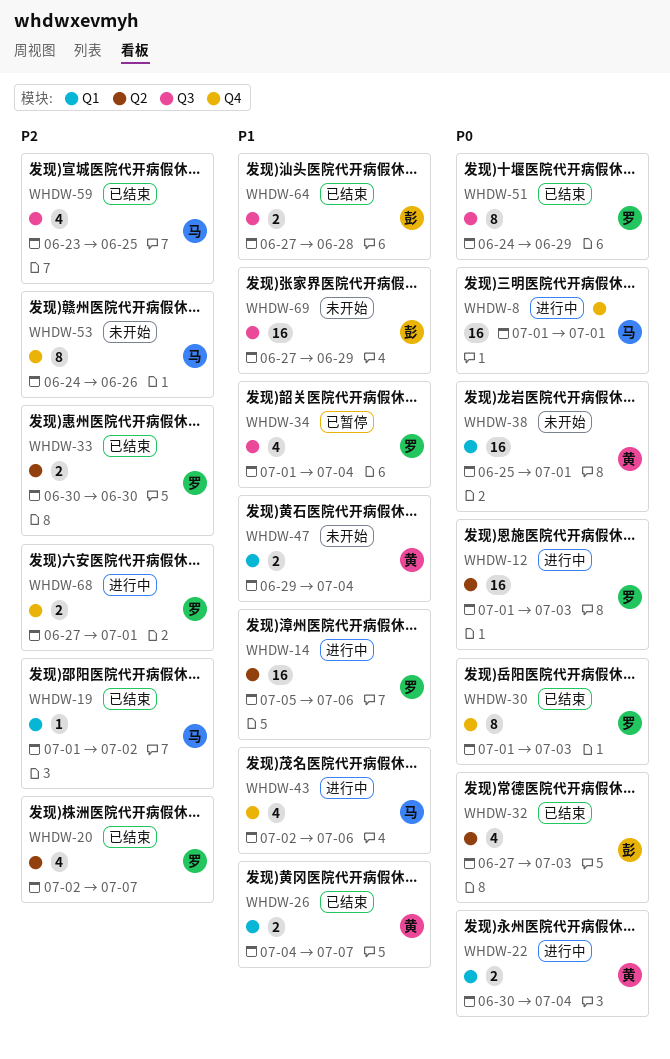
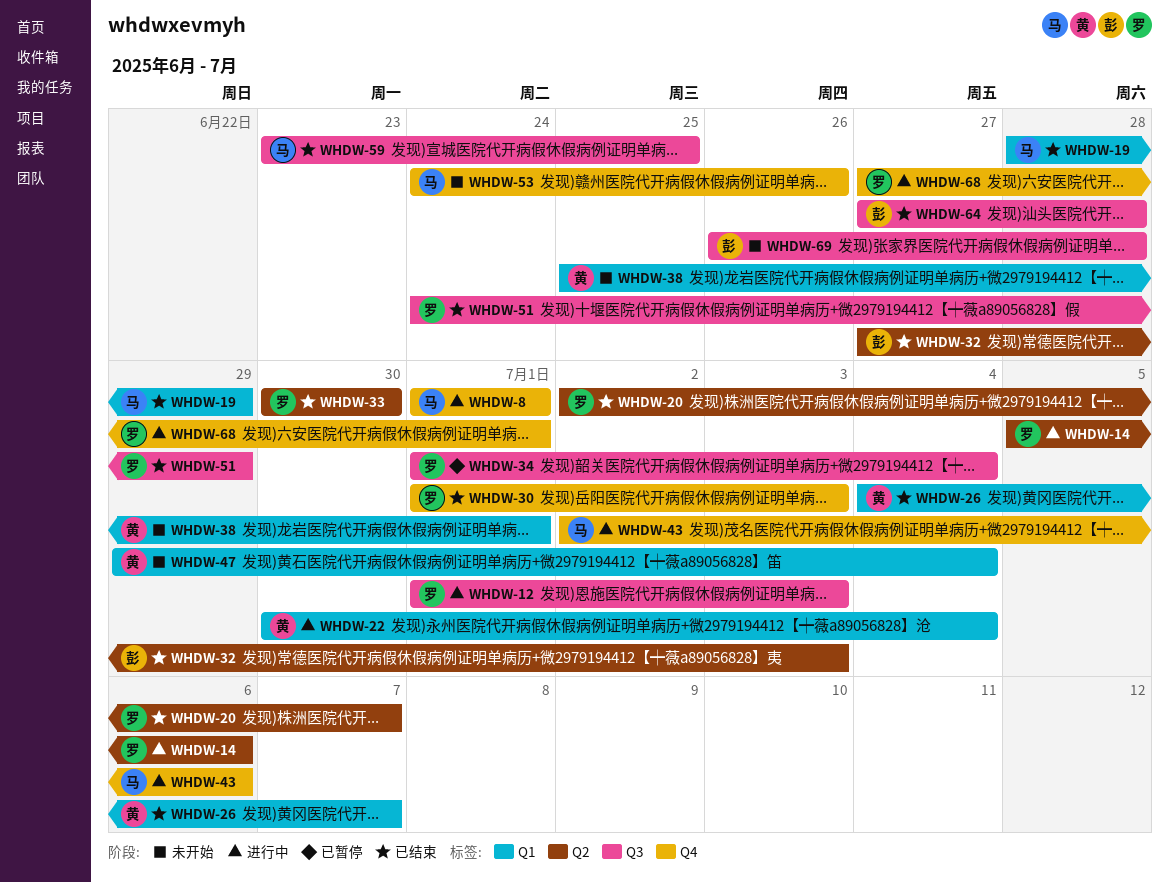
WHDW-12, label: Q2 -> Q3
WHDW-19, start: Jul 1 -> Jun 28
WHDW-19, due: Jul 2 -> Jun 29
WHDW-69, start: Jun 27 -> Jun 26
WHDW-69, due: Jun 29 -> Jun 28

